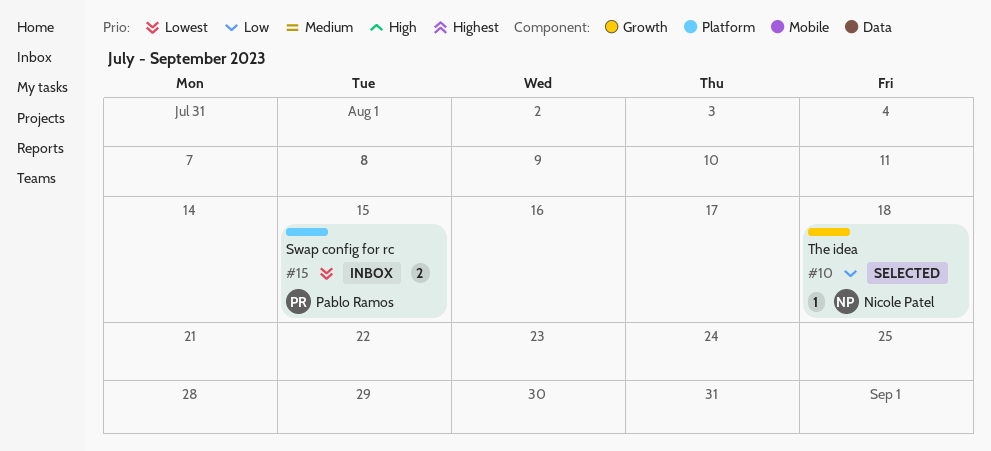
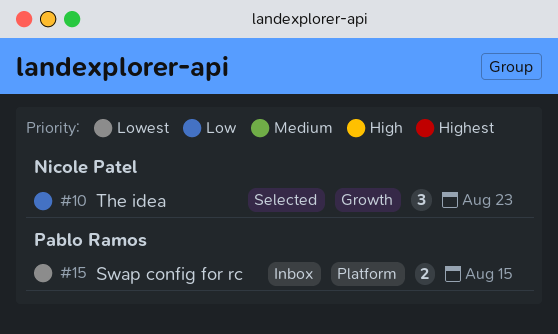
#10, estimate: 1 -> 3
#10, due: Aug 18 -> Aug 23

